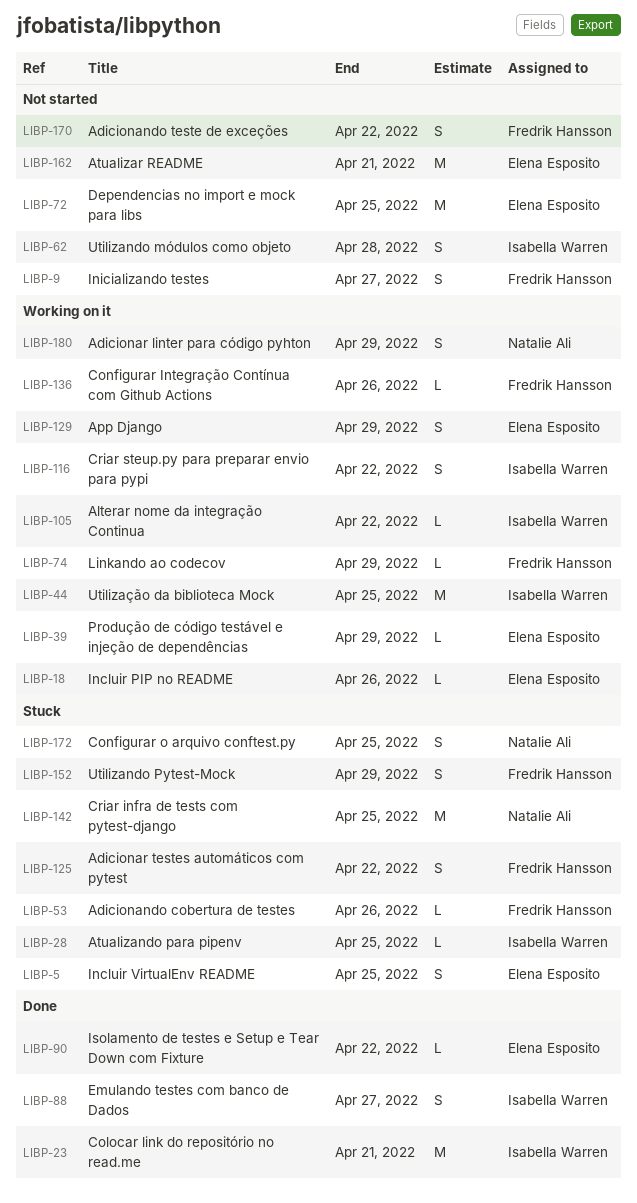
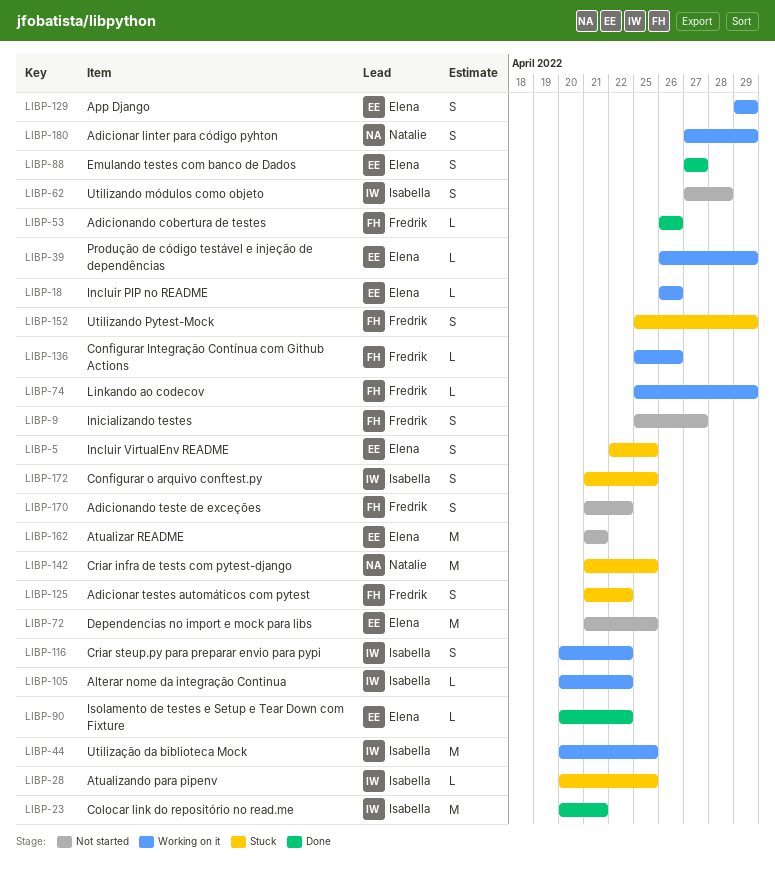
LIBP-53, status: Stuck -> Done
LIBP-88, owner: Isabella Warren -> Elena Esposito
LIBP-172, owner: Natalie Ali -> Isabella Warren

